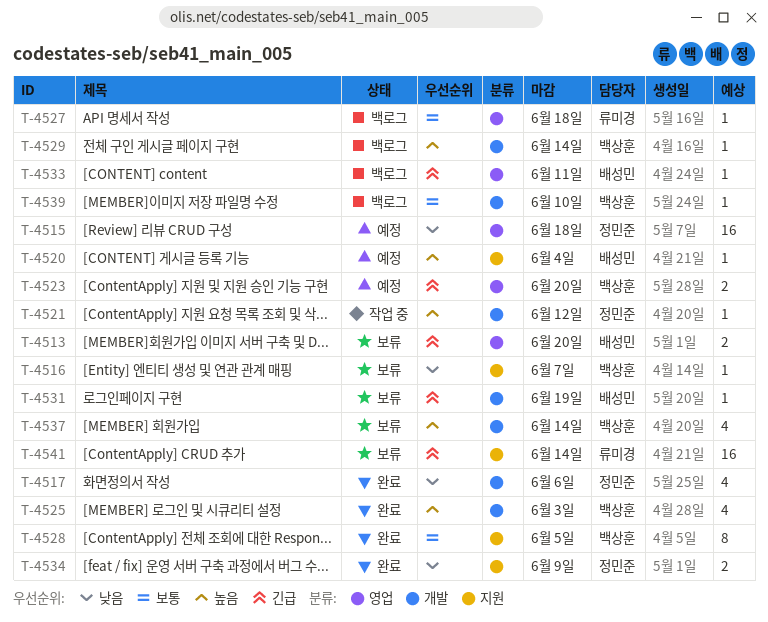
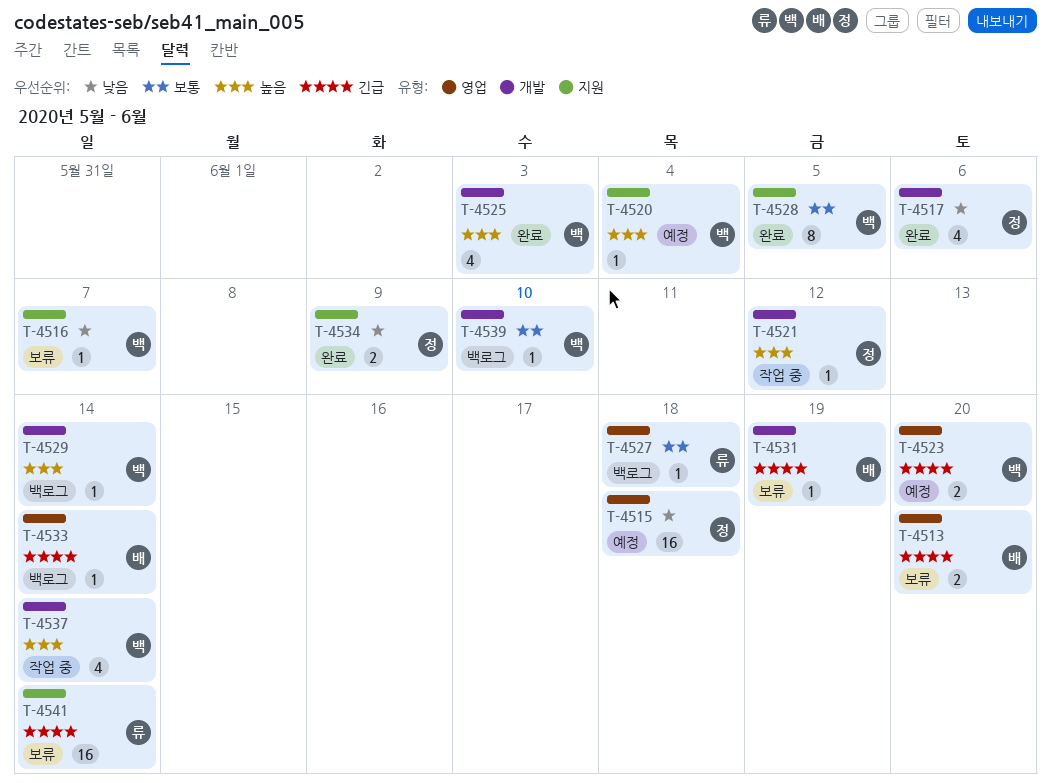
T-4520, owner: 배성민 -> 백상훈
T-4533, due: Jun 11 -> Jun 14
T-4537, status: 보류 -> 작업 중

